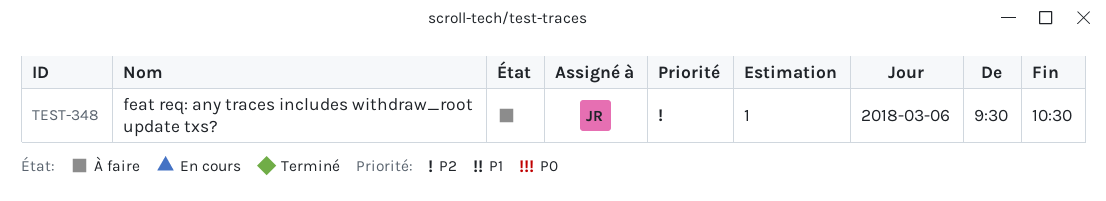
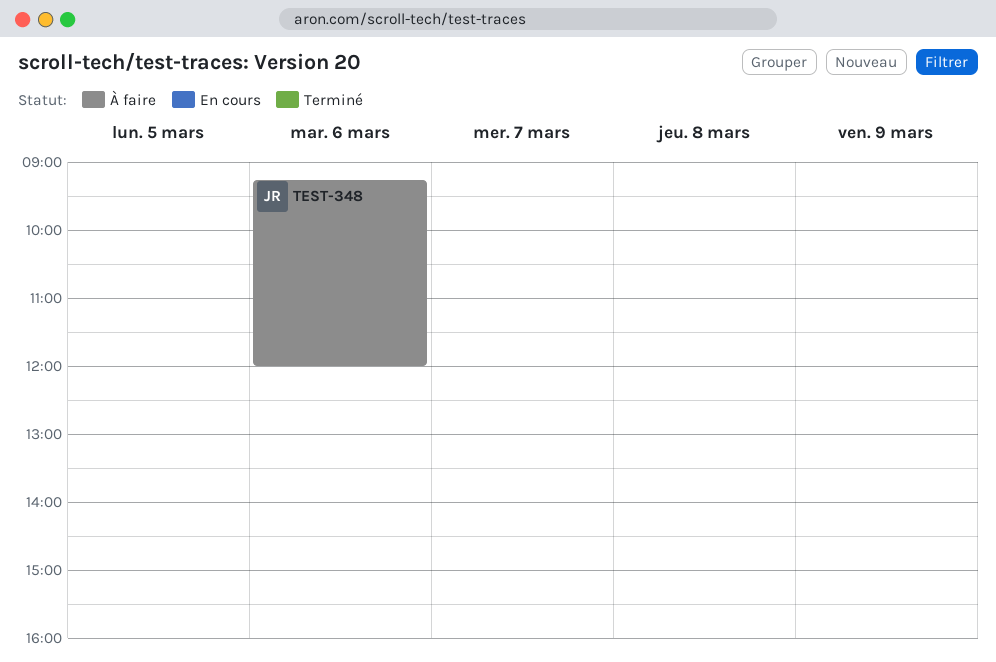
TEST-348, begins: 09:30 -> 09:15
TEST-348, ends: 10:30 -> 12:00

